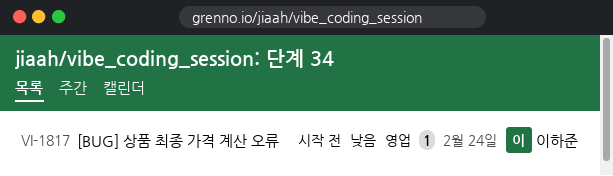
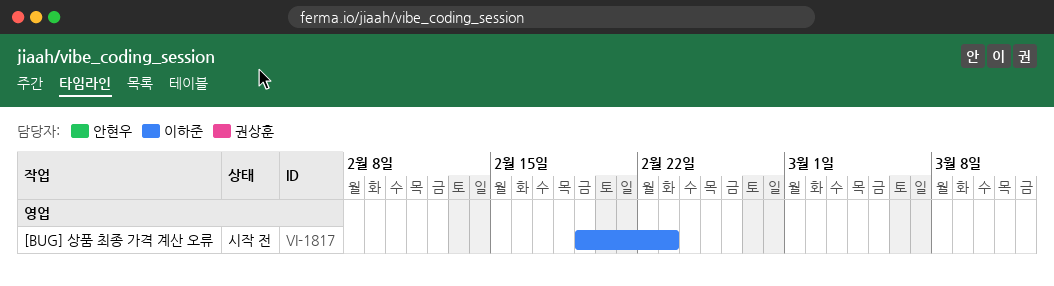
VI-1817, due: Feb 24 -> Feb 23

